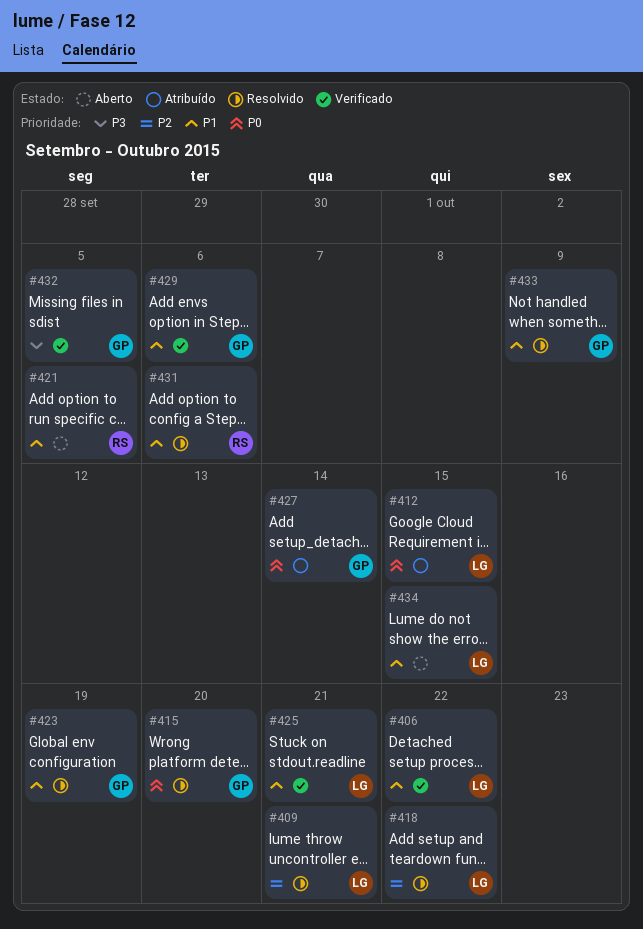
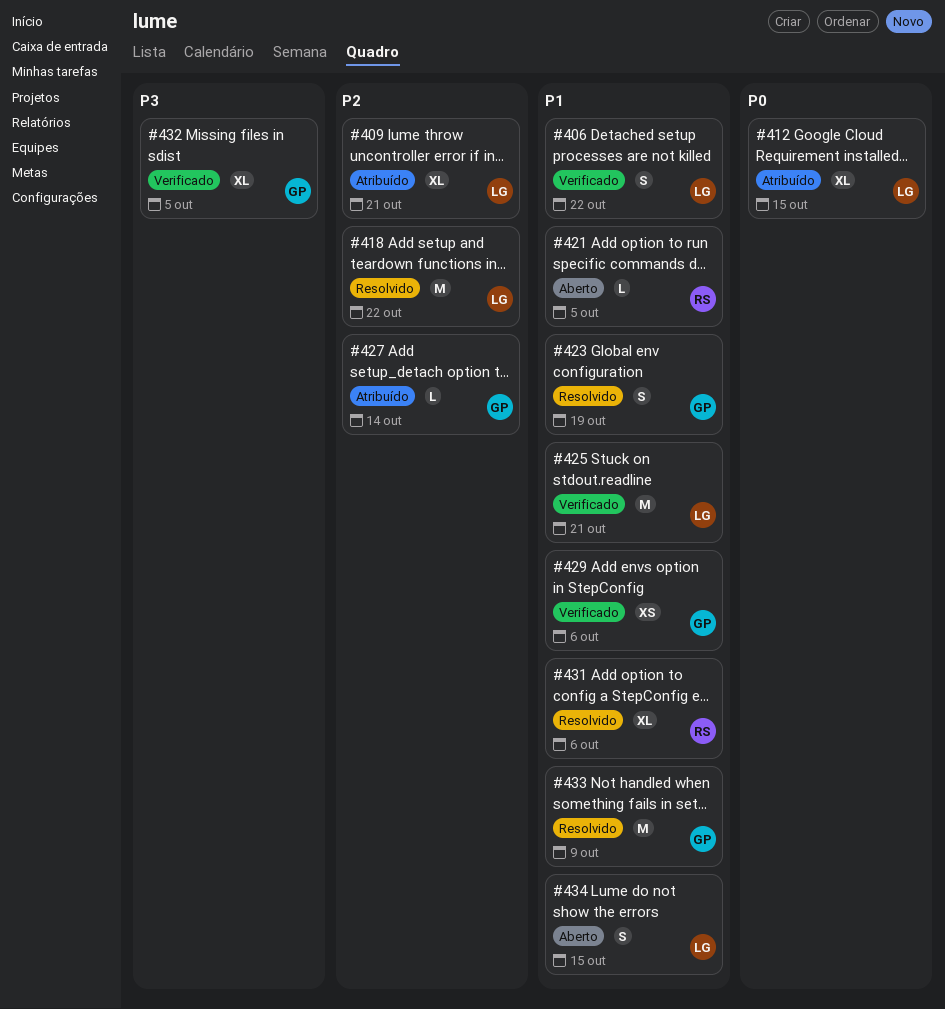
#409, status: Resolvido -> Atribuído
#415: present -> none
#427, priority: P0 -> P2

